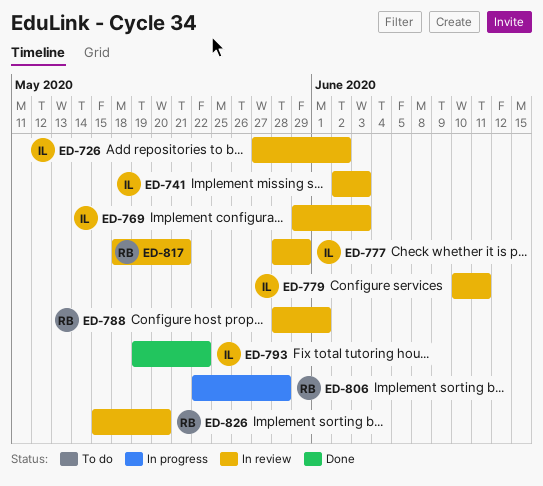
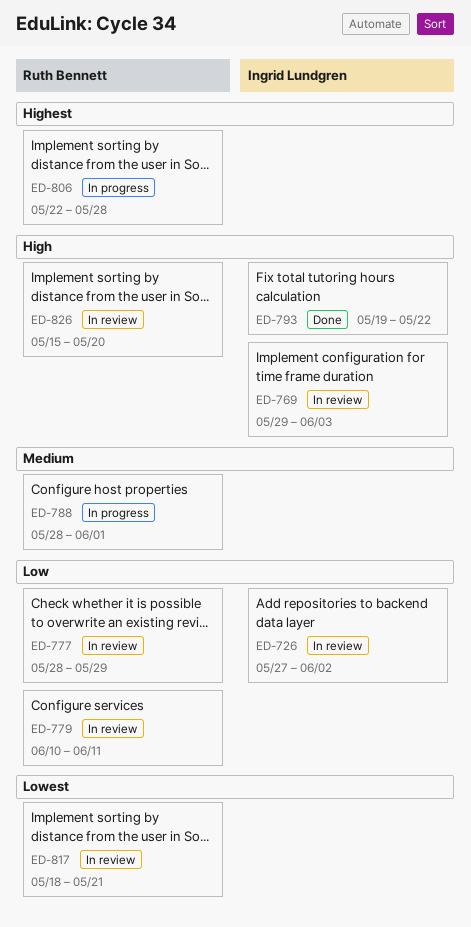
ED-741: present -> none
ED-777, owner: Ingrid Lundgren -> Ruth Bennett
ED-779, owner: Ingrid Lundgren -> Ruth Bennett
ED-788, status: In review -> In progress

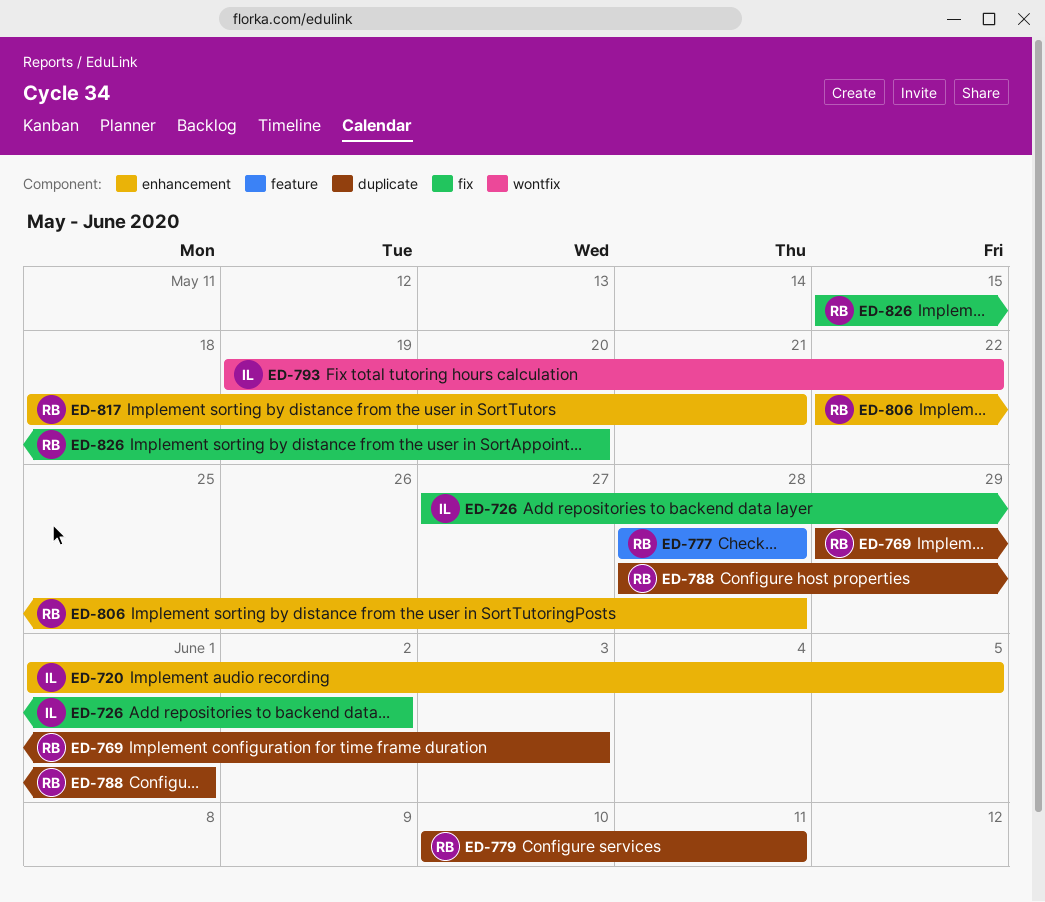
ED-720: none -> present
ED-769, owner: Ingrid Lundgren -> Ruth Bennett
ED-777, due: May 29 -> May 28

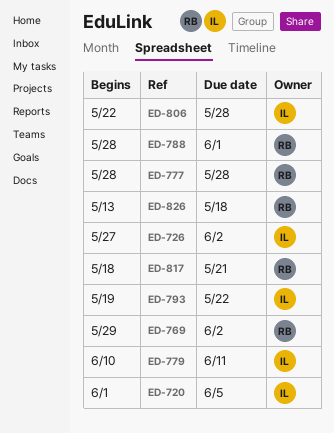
ED-769, due: Jun 3 -> Jun 2
ED-779, owner: RB -> IL
ED-806, owner: RB -> IL
ED-826, start: May 15 -> May 13
ED-826, due: May 20 -> May 18

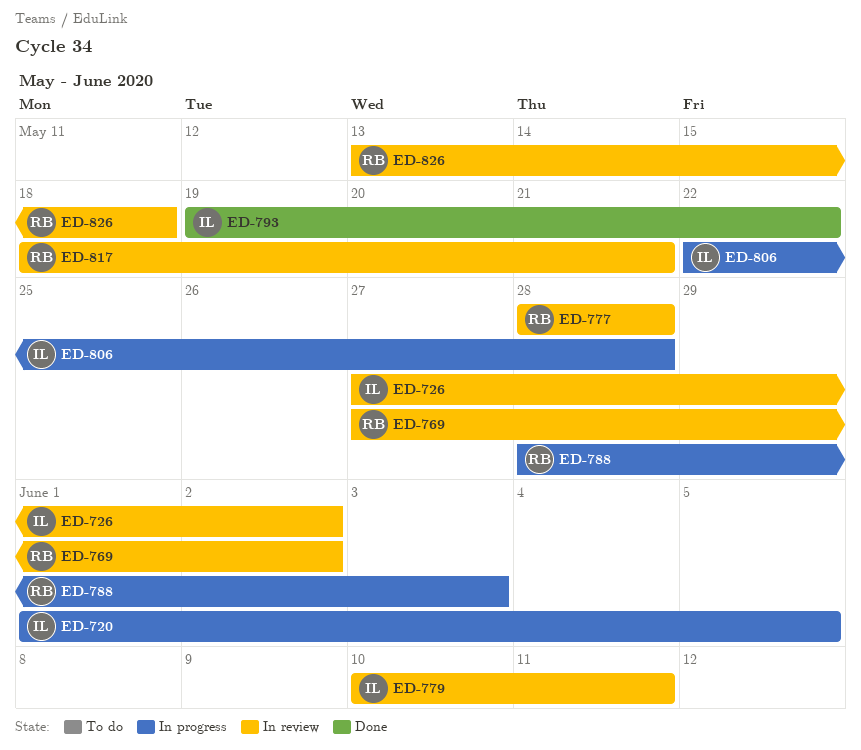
ED-769, start: May 29 -> May 27
ED-788, due: Jun 1 -> Jun 3

